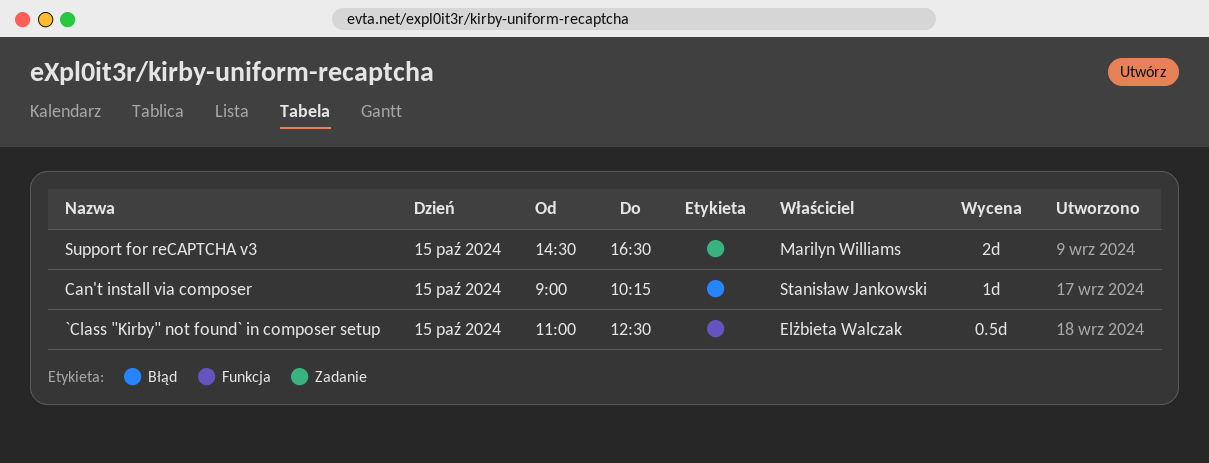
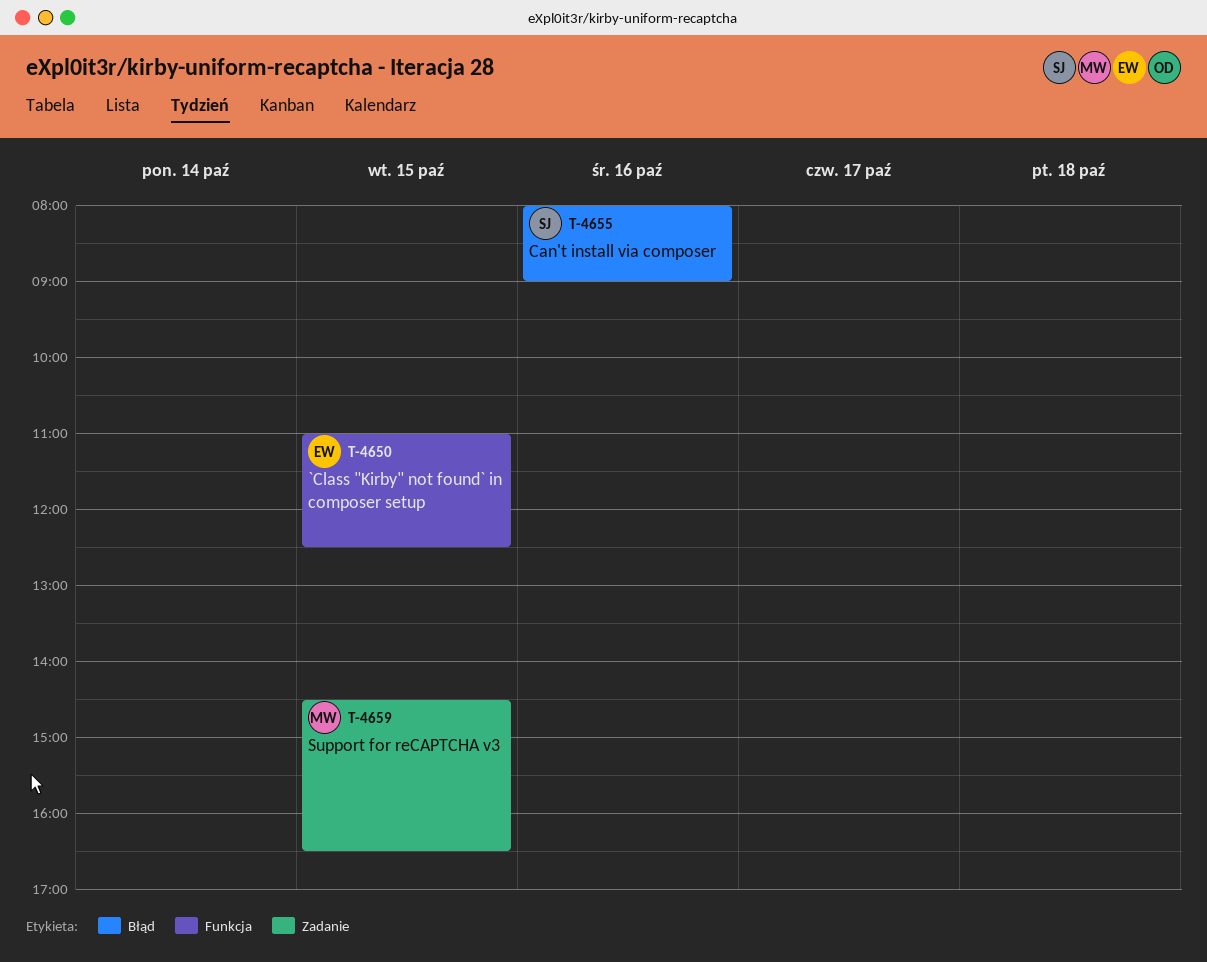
Can't install via composer, day: Oct 15 -> Oct 16
Can't install via composer, begins: 09:00 -> 08:00
Can't install via composer, ends: 10:15 -> 09:00

